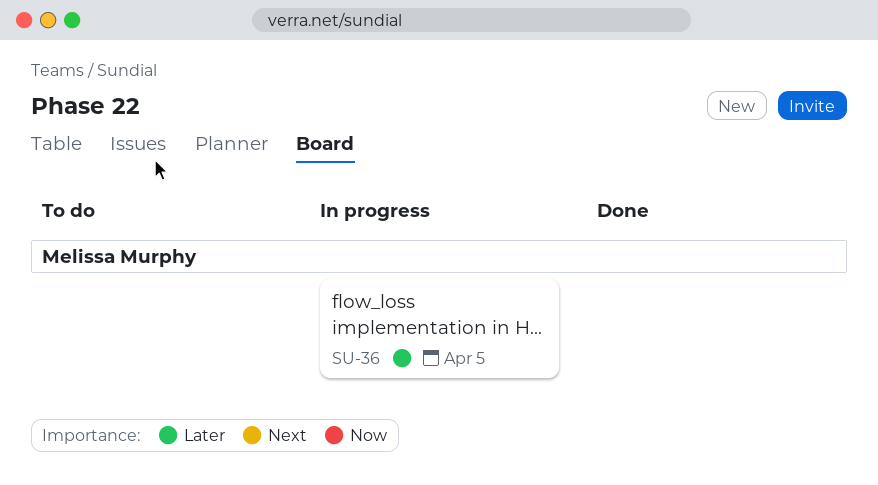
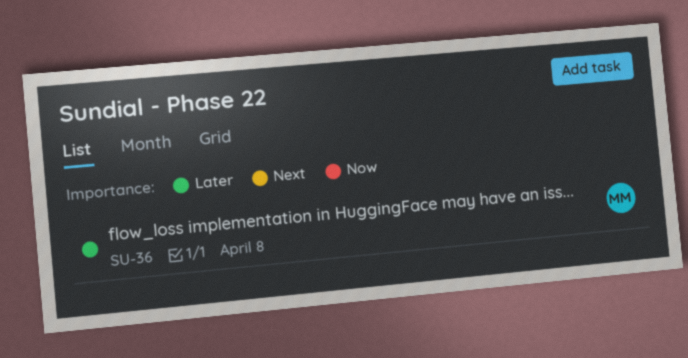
SU-36, due: Apr 5 -> Apr 8

